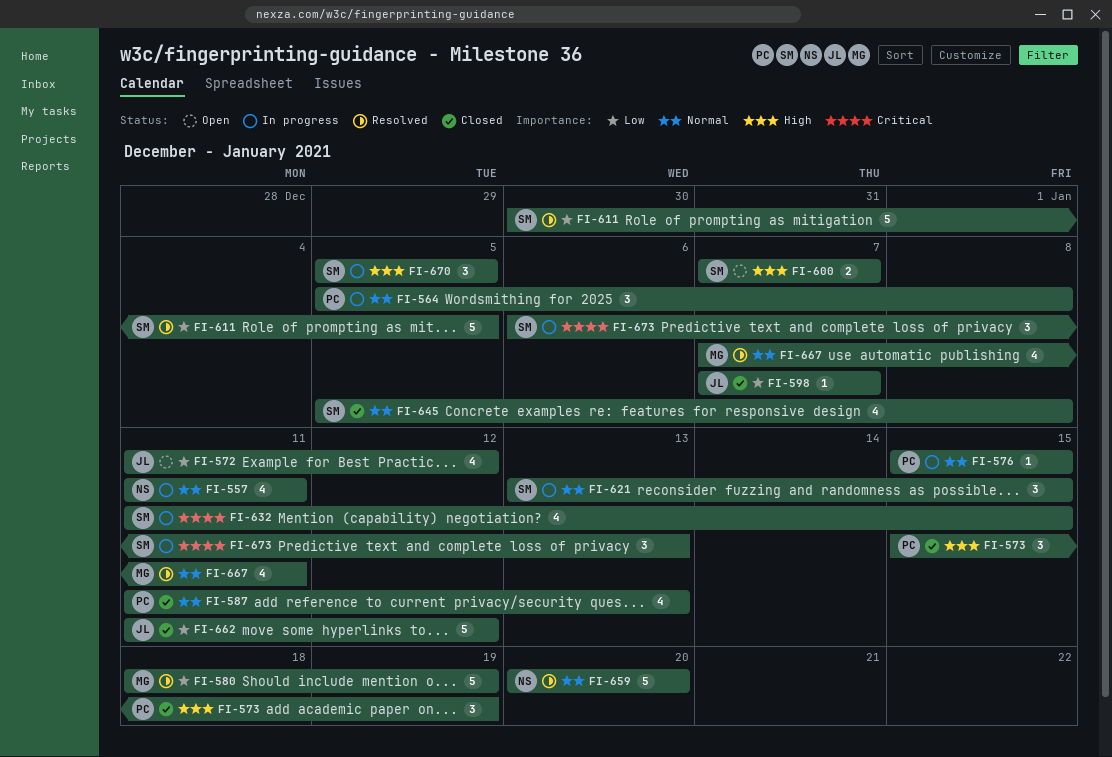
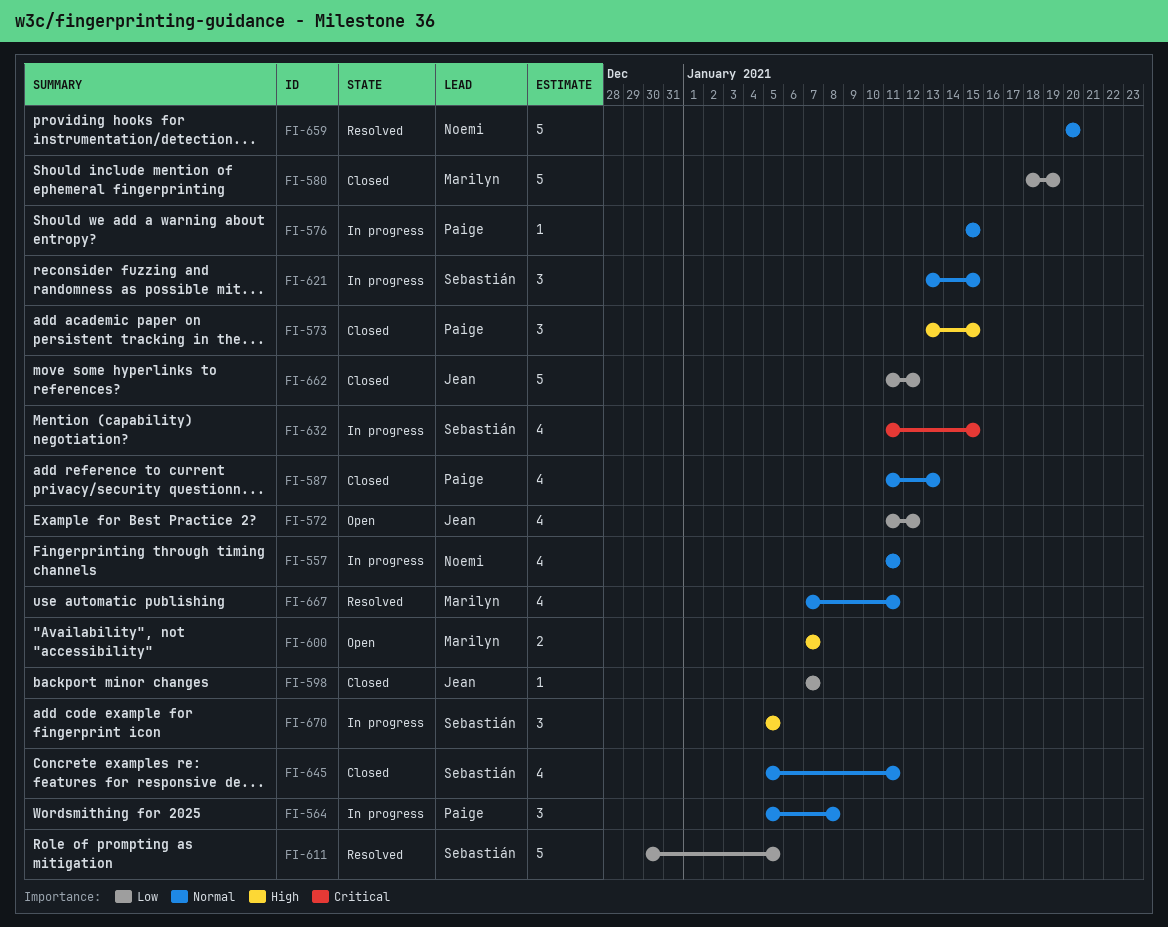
FI-573, start: Jan 15 -> Jan 13
FI-573, due: Jan 19 -> Jan 15
FI-580, status: Resolved -> Closed
FI-600, owner: Sebastián -> Marilyn
FI-645, due: Jan 8 -> Jan 11
FI-673: present -> none

